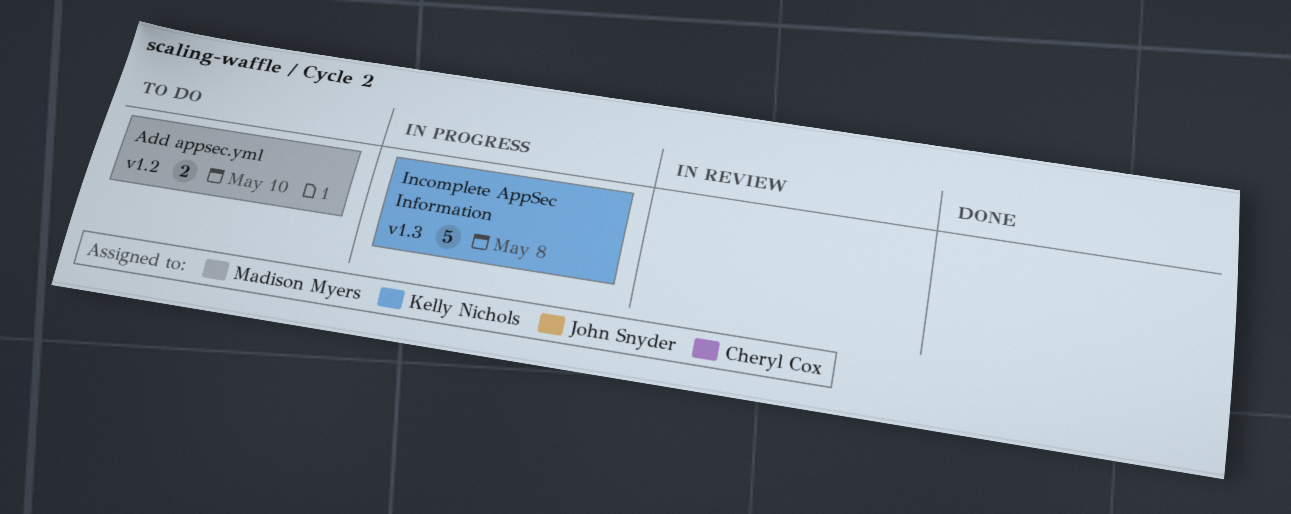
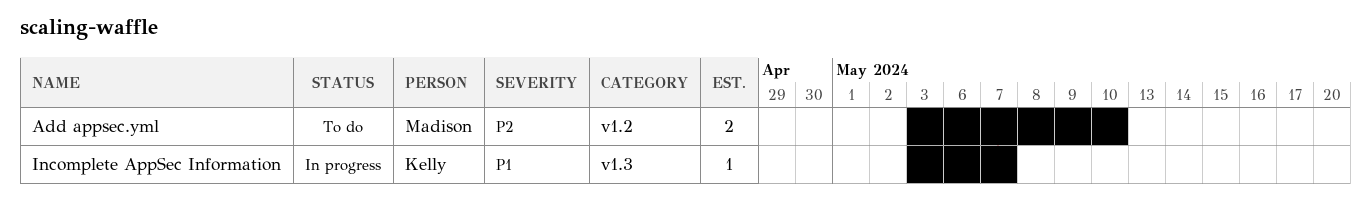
Incomplete AppSec Information, estimate: 5 -> 1
Incomplete AppSec Information, due: May 8 -> May 7

